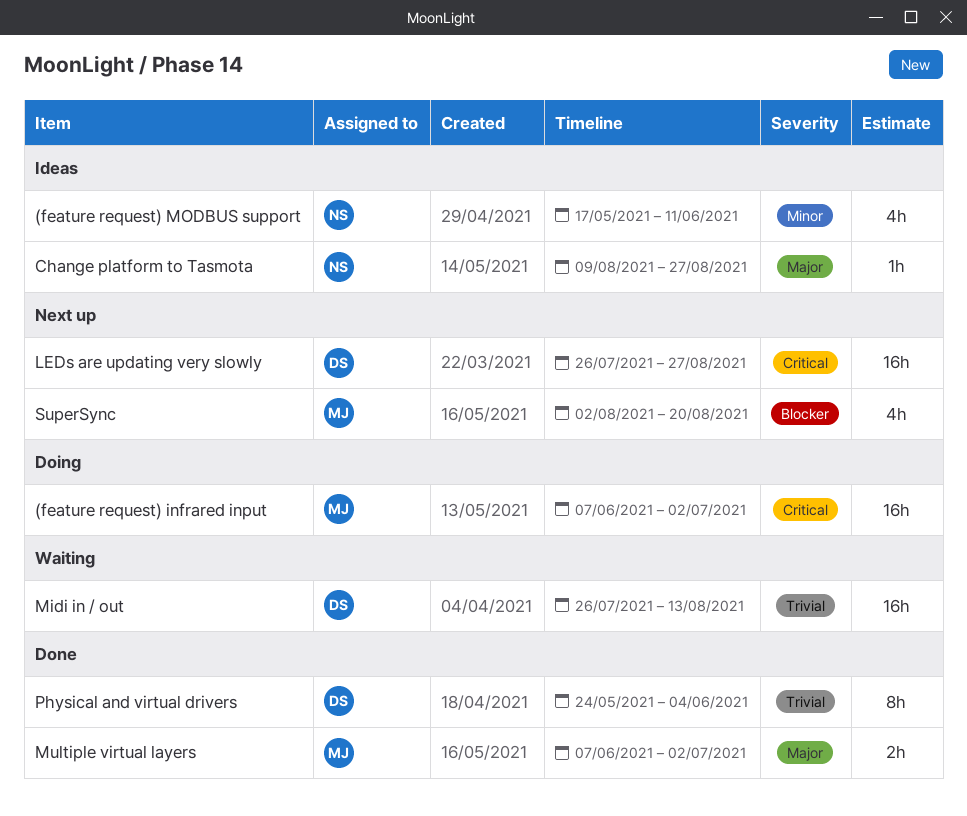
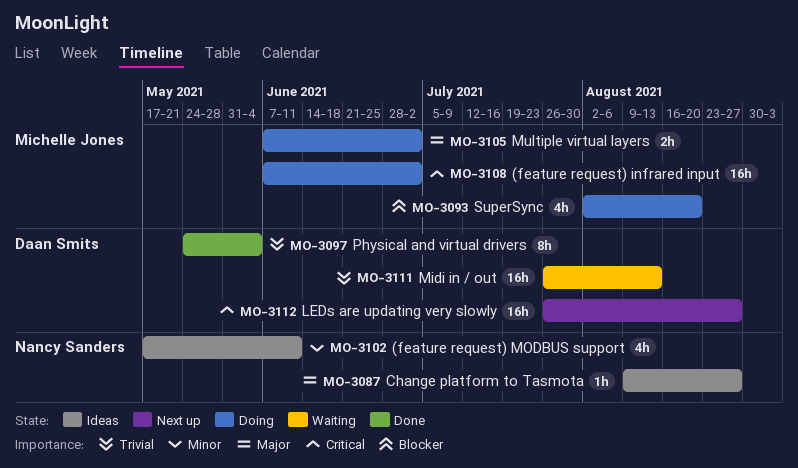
Multiple virtual layers, status: Done -> Doing
SuperSync, status: Next up -> Doing

